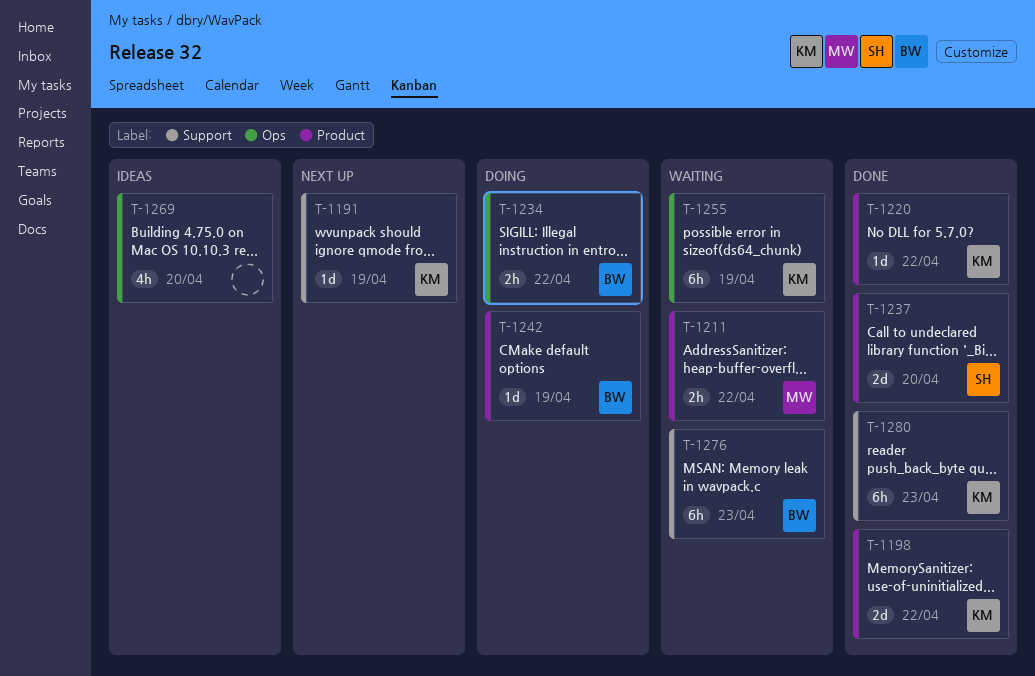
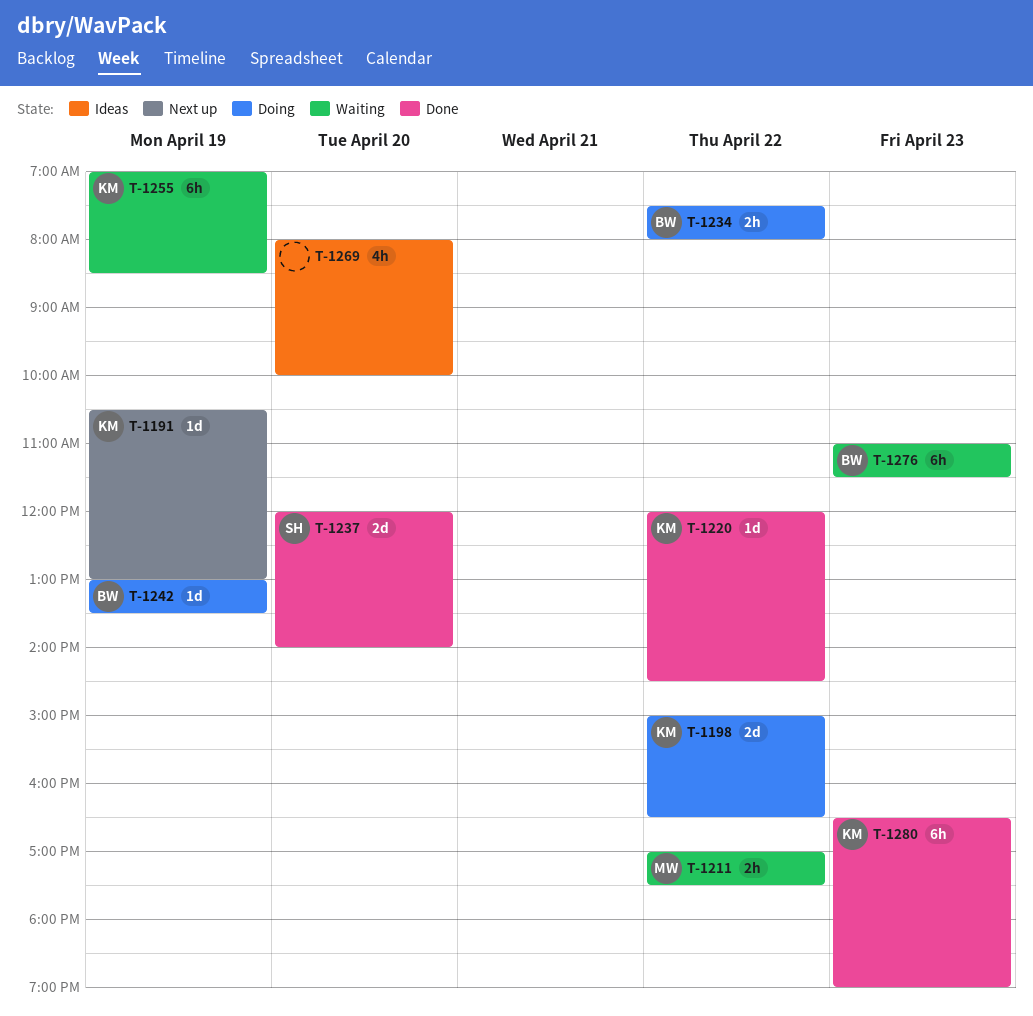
T-1198, status: Done -> Doing

